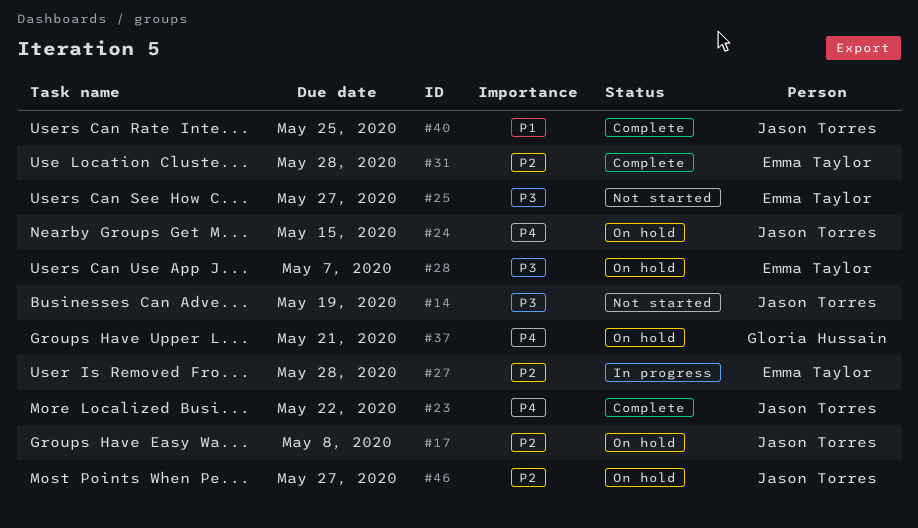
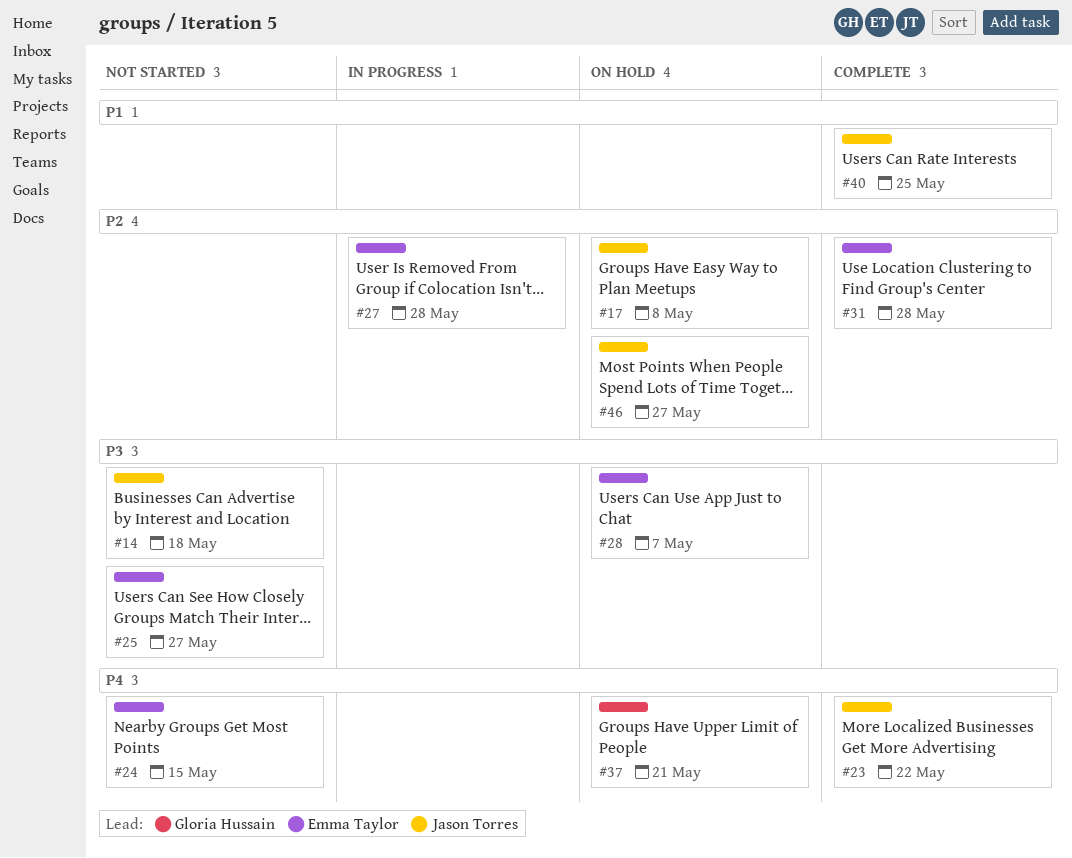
#14, due: May 19 -> May 18
#24, status: On hold -> Not started
#24, owner: Jason Torres -> Emma Taylor

